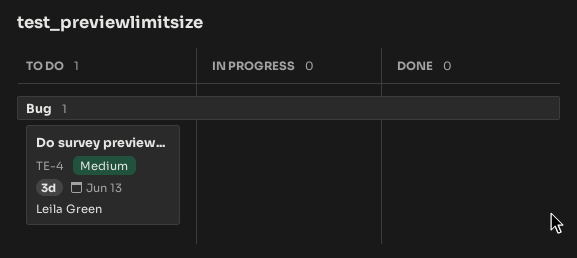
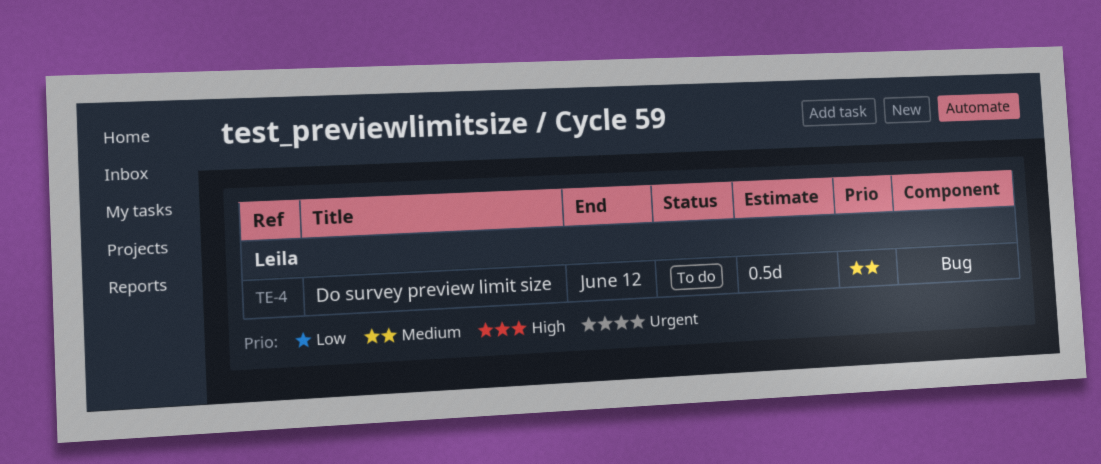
TE-4, estimate: 3d -> 0.5d
TE-4, due: Jun 13 -> Jun 12

